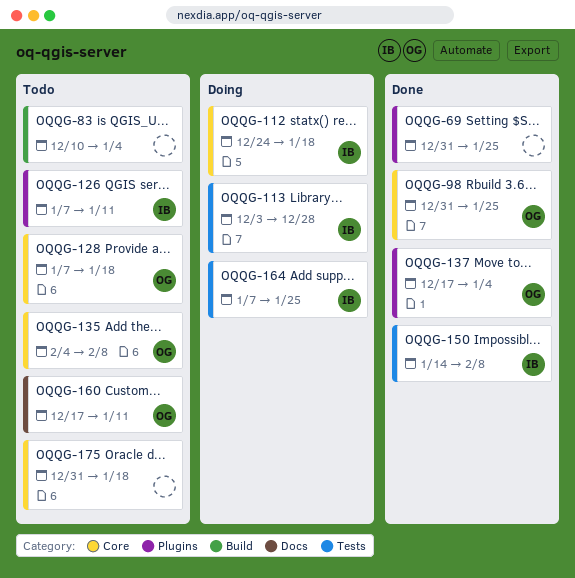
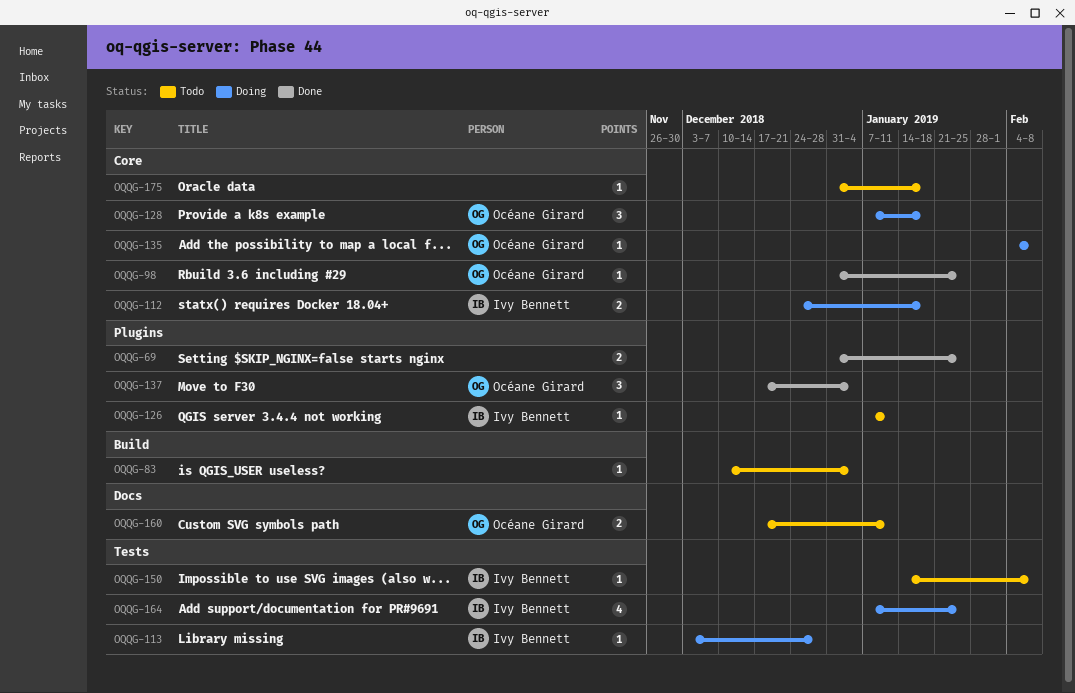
OQQG-128, status: Todo -> Doing
OQQG-135, status: Todo -> Doing
OQQG-150, status: Done -> Todo

